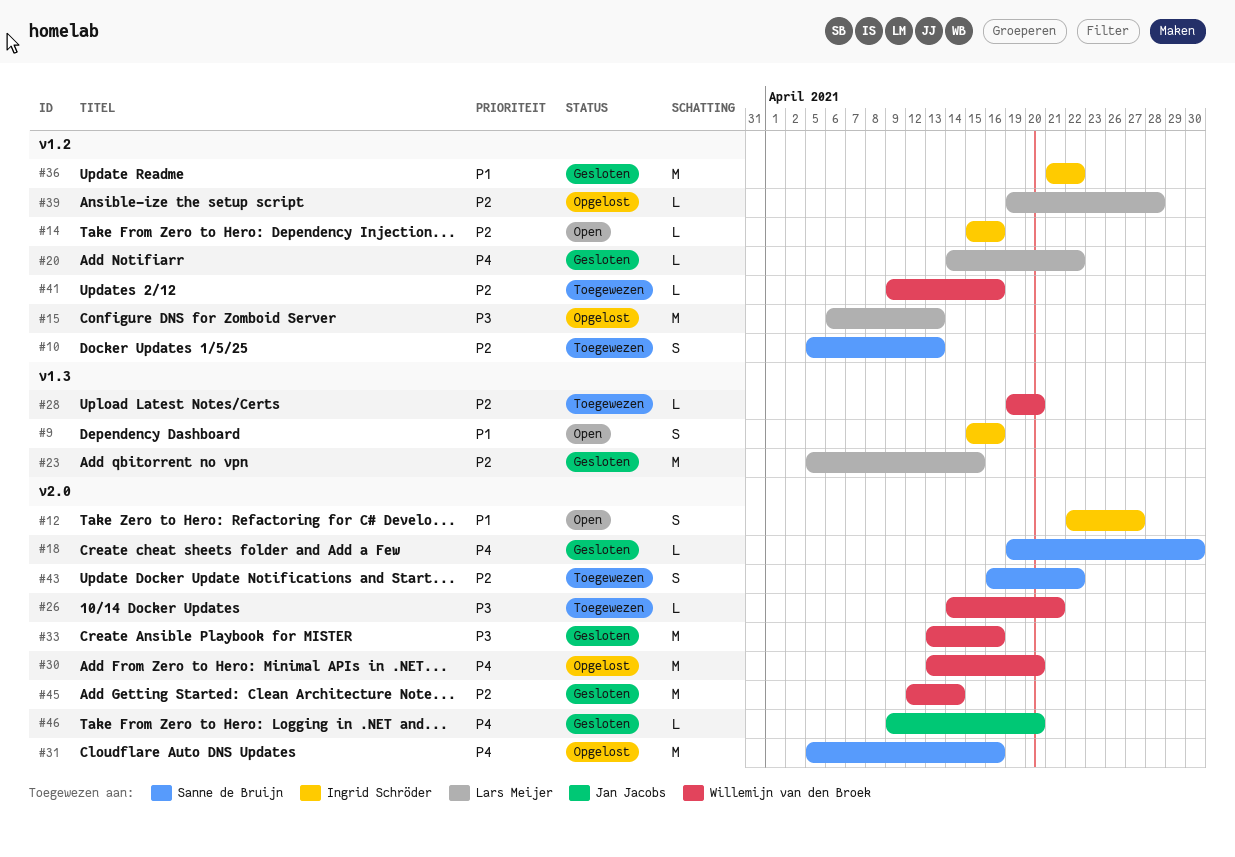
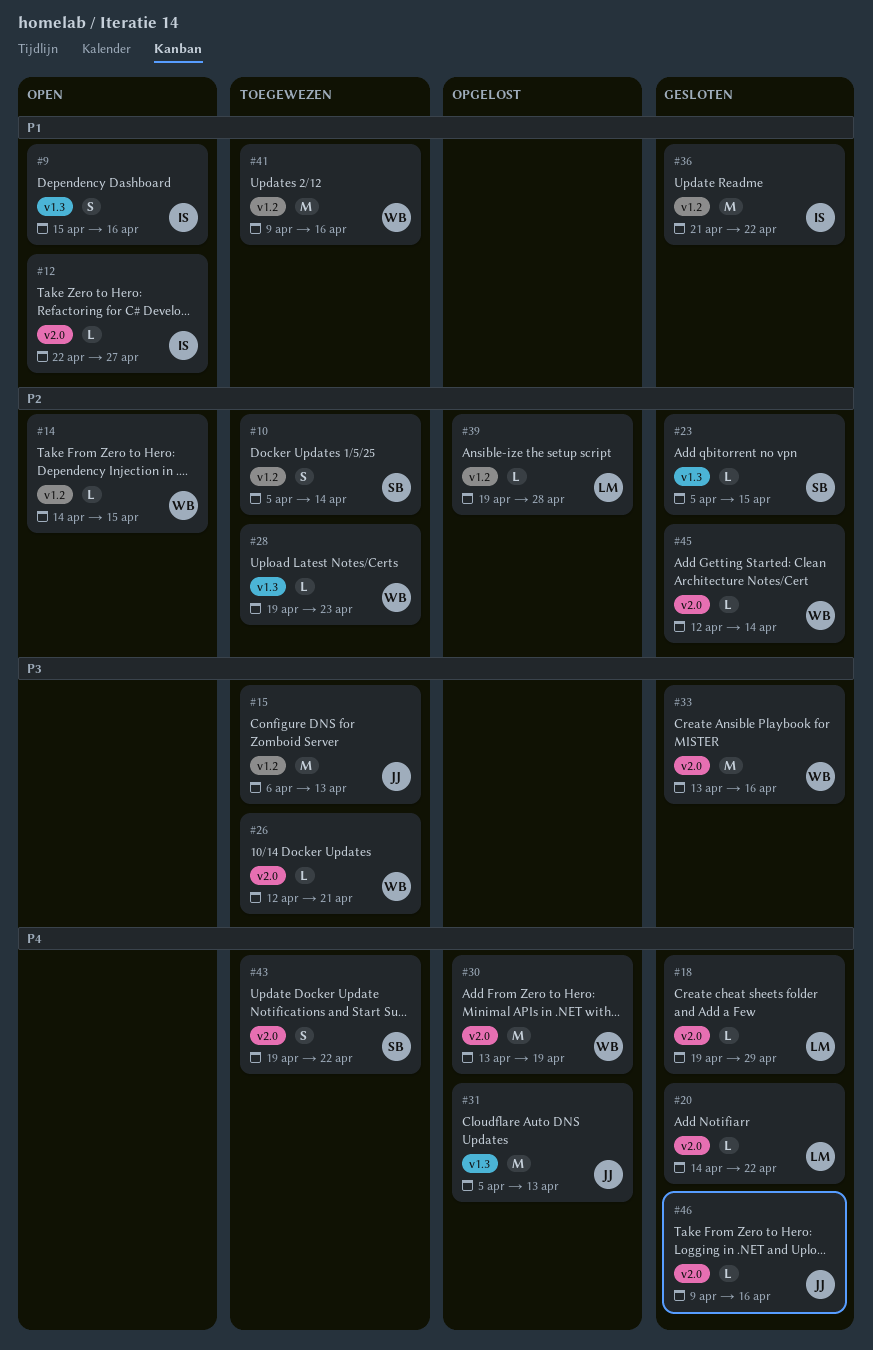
#10, due: Apr 13 -> Apr 14
#12, estimate: S -> L
#14, owner: Ingrid Schröder -> Willemijn van den Broek
#14, start: Apr 15 -> Apr 14
#14, due: Apr 16 -> Apr 15
#15, status: Opgelost -> Toegewezen
#15, owner: Lars Meijer -> Jan Jacobs
#18, owner: Sanne de Bruijn -> Lars Meijer
#18, due: Apr 30 -> Apr 29
#20, label: v1.2 -> v2.0
#23, owner: Lars Meijer -> Sanne de Bruijn
#23, estimate: M -> L
#26, start: Apr 14 -> Apr 12
#28, due: Apr 20 -> Apr 23
#30, due: Apr 20 -> Apr 19
#31, owner: Sanne de Bruijn -> Jan Jacobs
#31, label: v2.0 -> v1.3
#31, due: Apr 16 -> Apr 13
#41, priority: P2 -> P1
#41, estimate: L -> M
#43, priority: P2 -> P4
#43, start: Apr 16 -> Apr 19
#45, estimate: M -> L
#46, due: Apr 20 -> Apr 16

